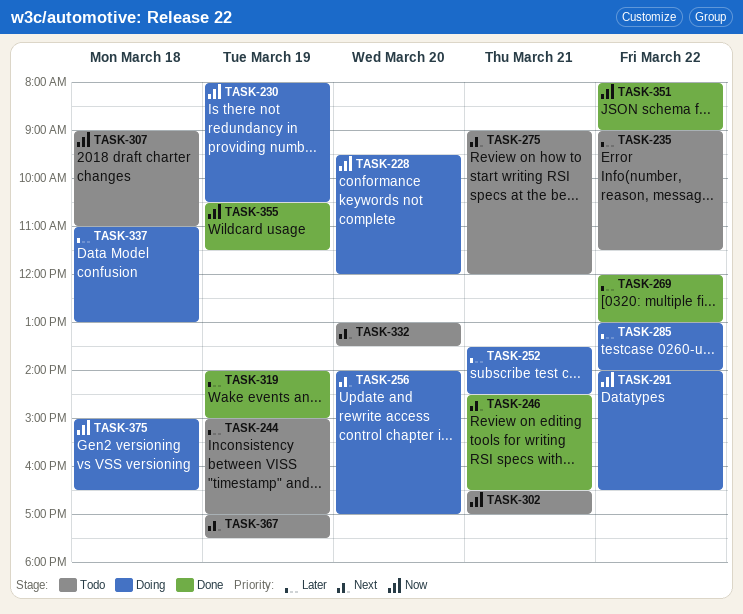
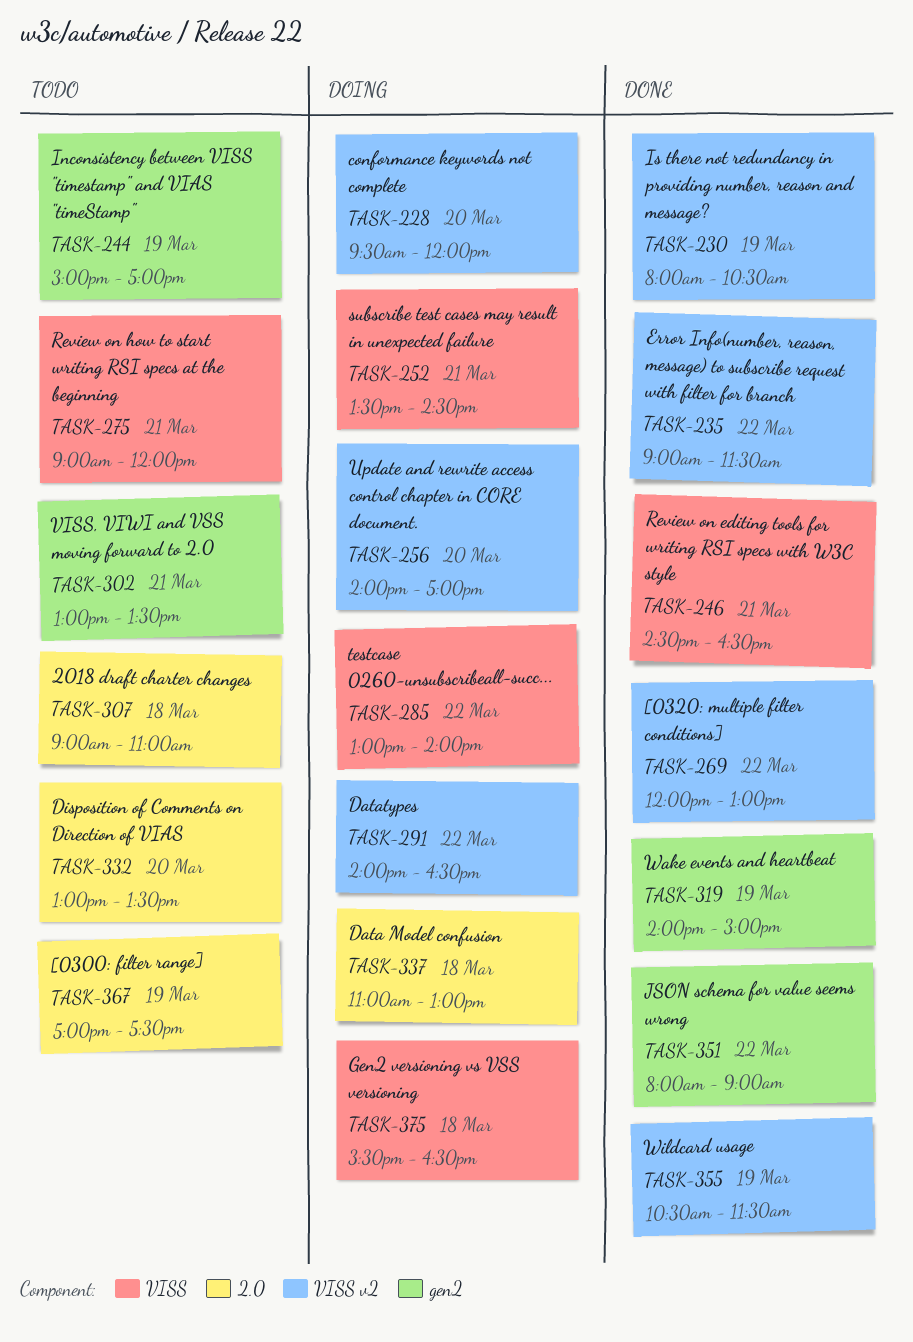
TASK-230, status: Doing -> Done
TASK-235, status: Todo -> Done
TASK-302, begins: 16:30 -> 13:00
TASK-302, ends: 17:00 -> 13:30
TASK-375, begins: 15:00 -> 15:30

